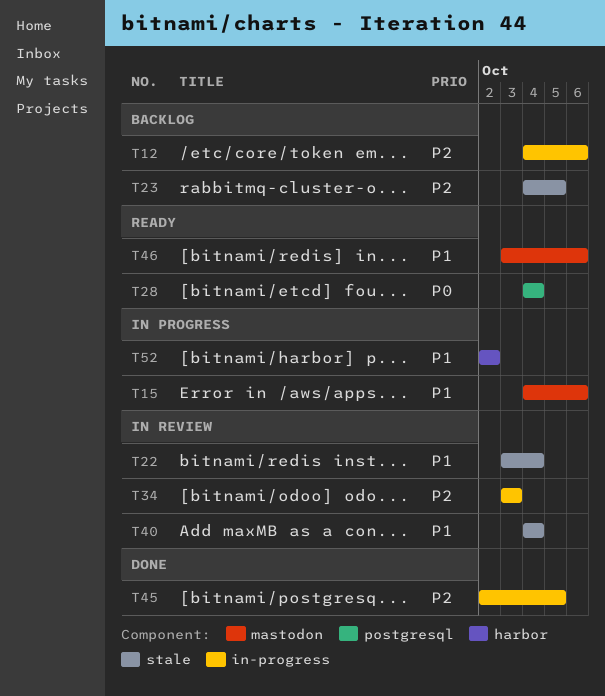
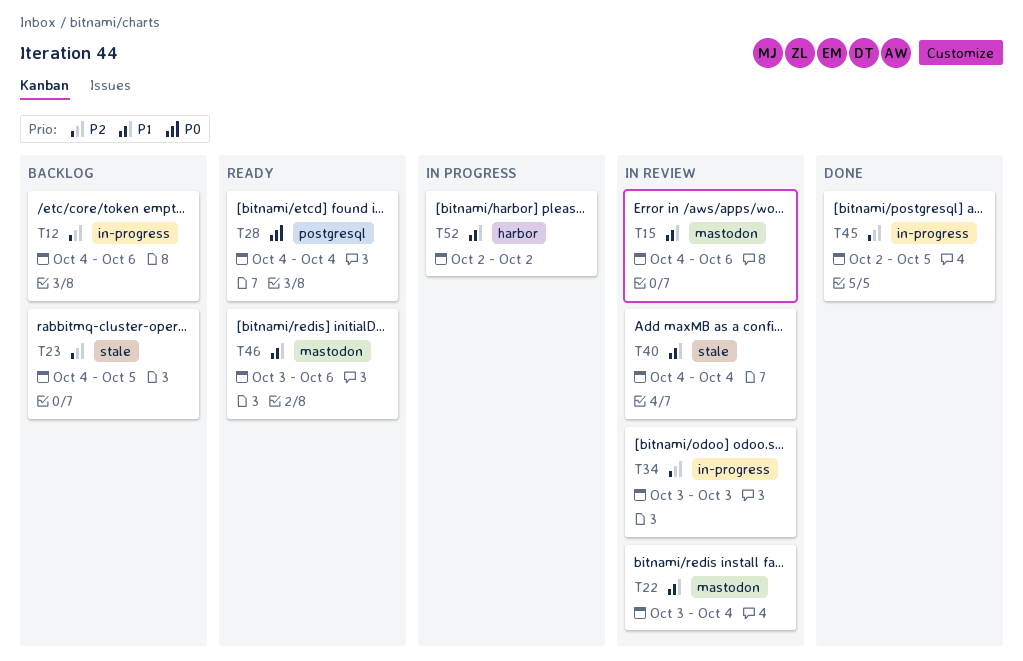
T15, status: In progress -> In review
T22, label: stale -> mastodon

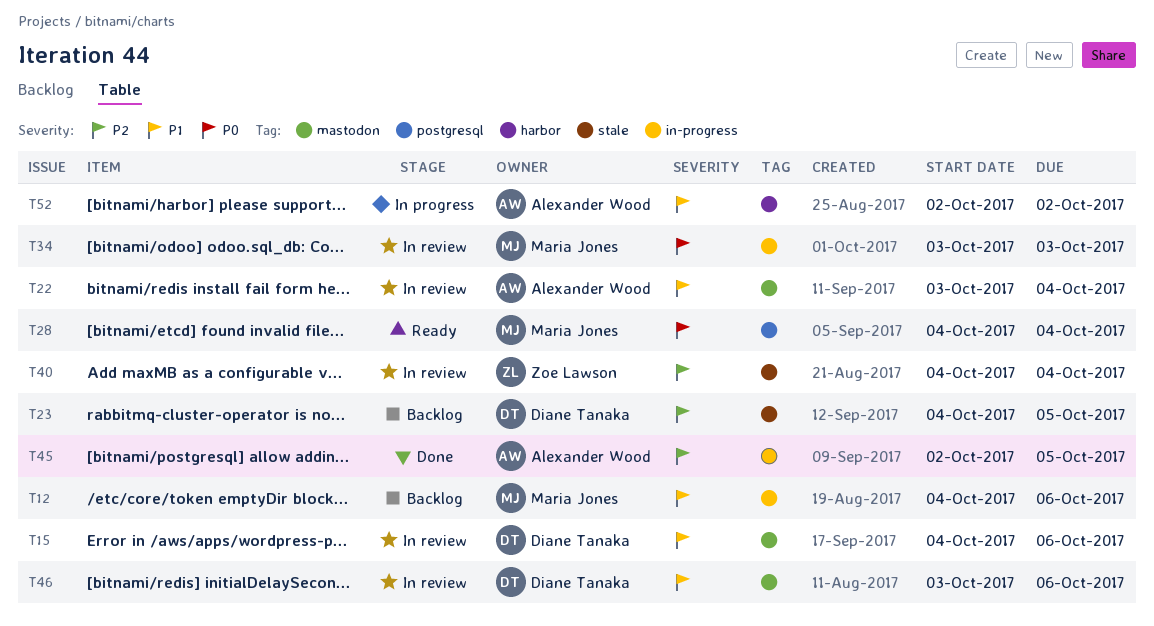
T12, priority: P2 -> P1
T34, priority: P2 -> P0
T40, priority: P1 -> P2
T46, status: Ready -> In review

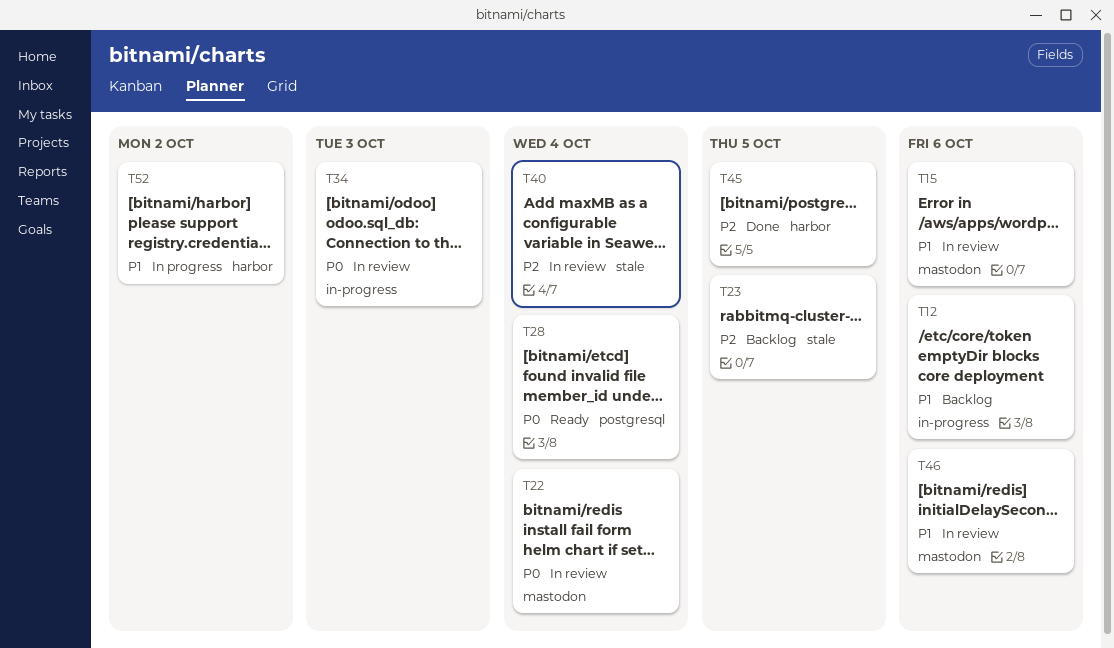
T22, priority: P1 -> P0
T45, label: in-progress -> harbor

